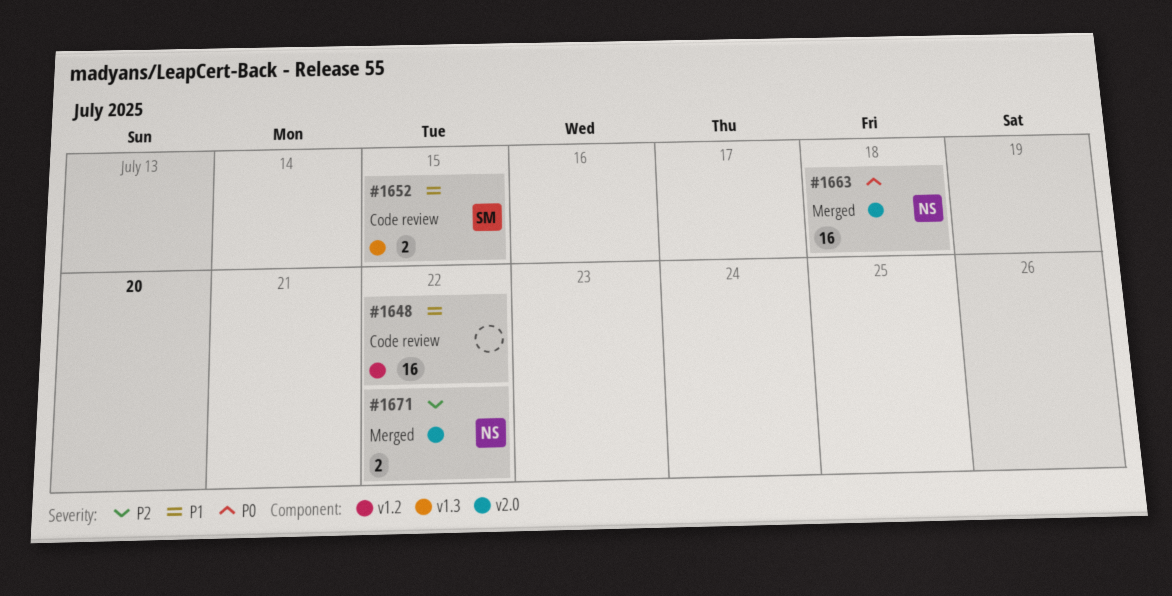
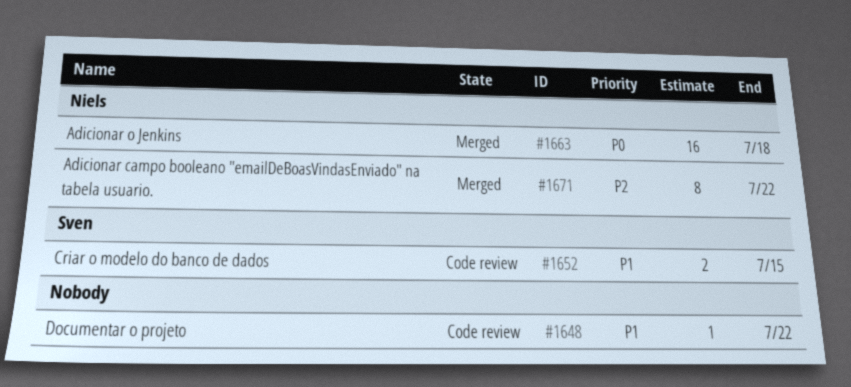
#1648, estimate: 16 -> 1
#1671, estimate: 2 -> 8

